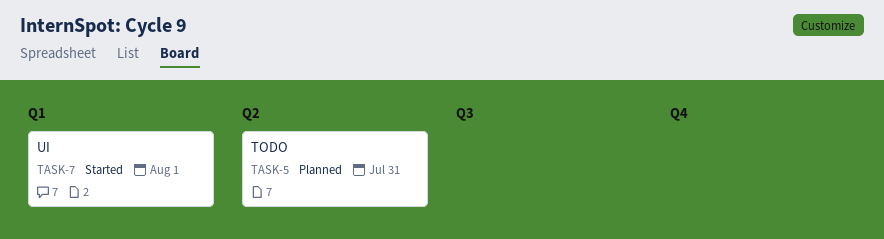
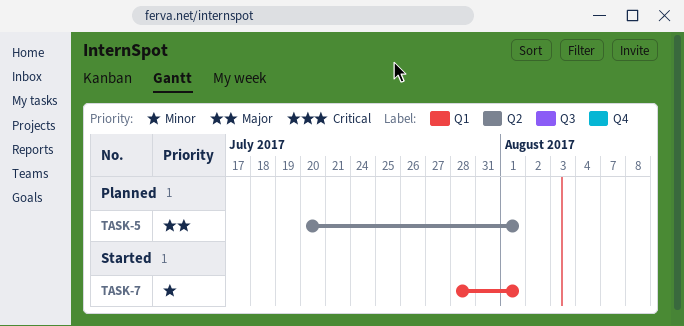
TASK-5, due: Jul 31 -> Aug 1

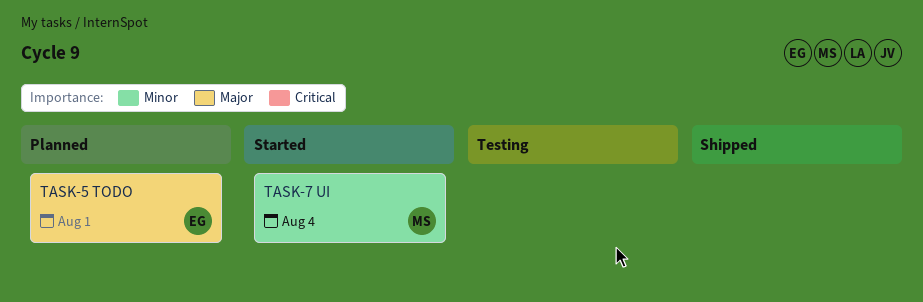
TASK-7, due: Aug 1 -> Aug 4

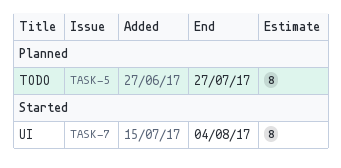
TASK-5, due: Aug 1 -> Jul 27

